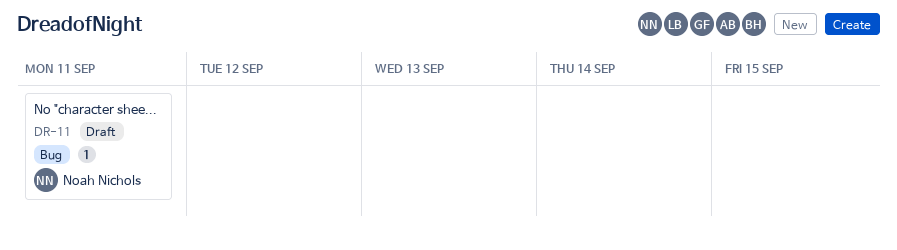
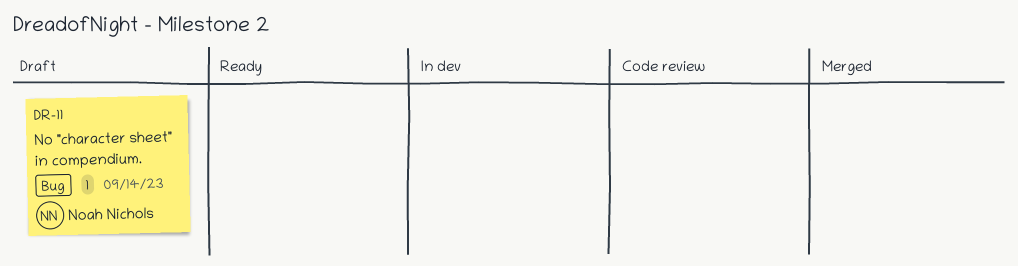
DR-11, due: Sep 11 -> Sep 14

